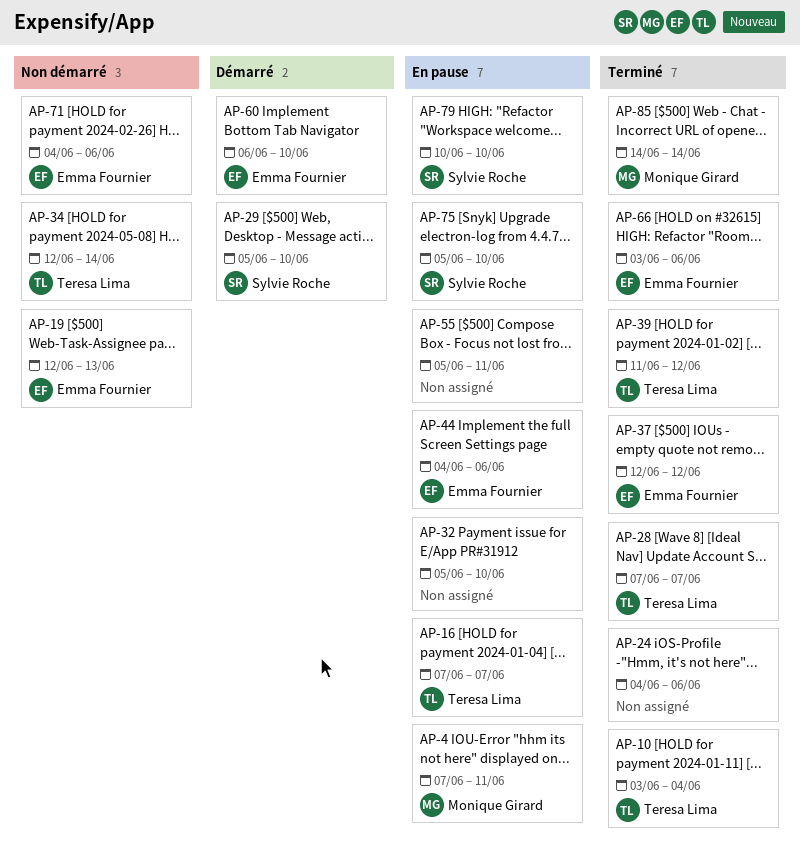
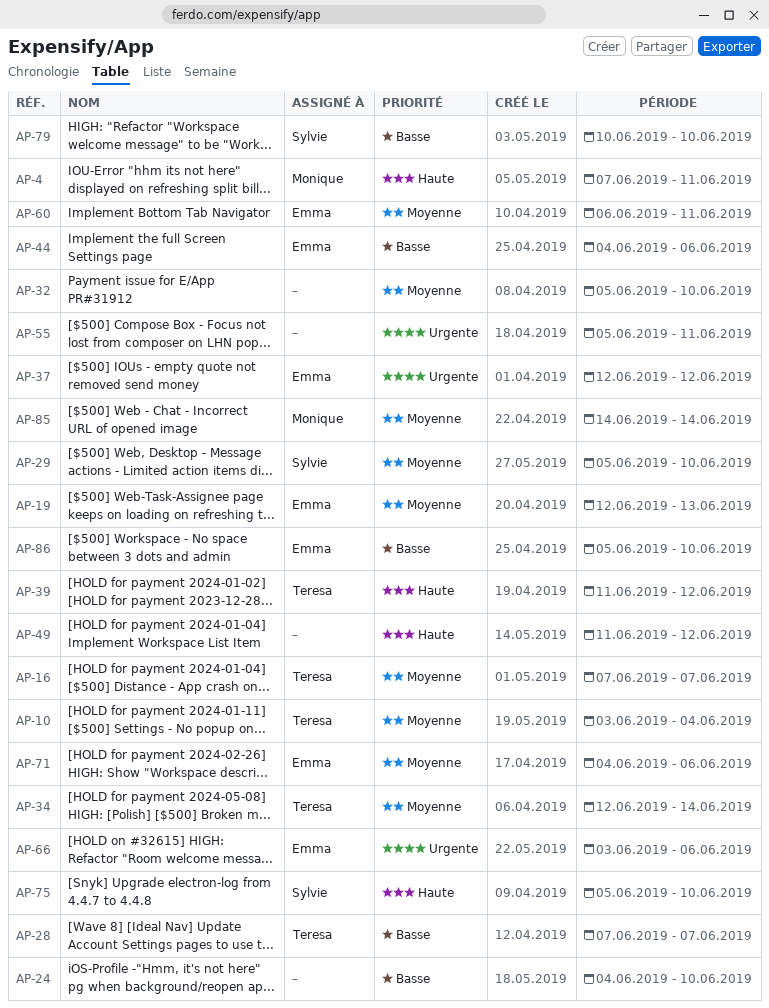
AP-24, due: Jun 6 -> Jun 10
AP-49: none -> present
AP-60, due: Jun 10 -> Jun 11
AP-86: none -> present

